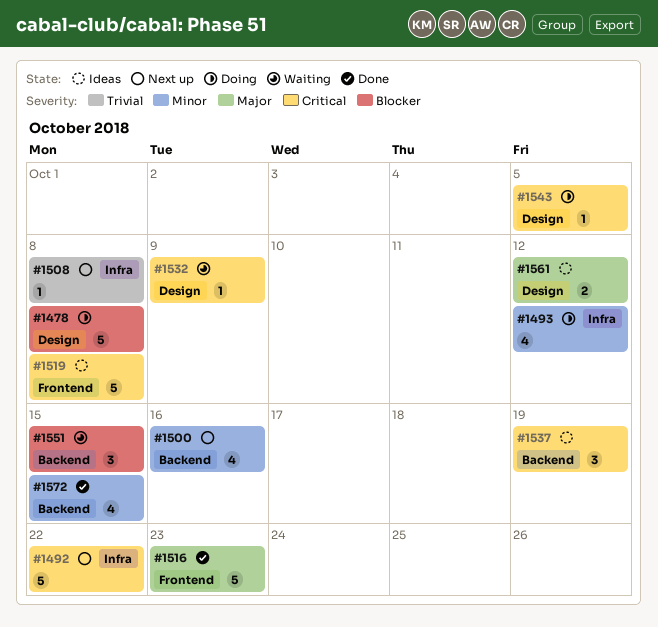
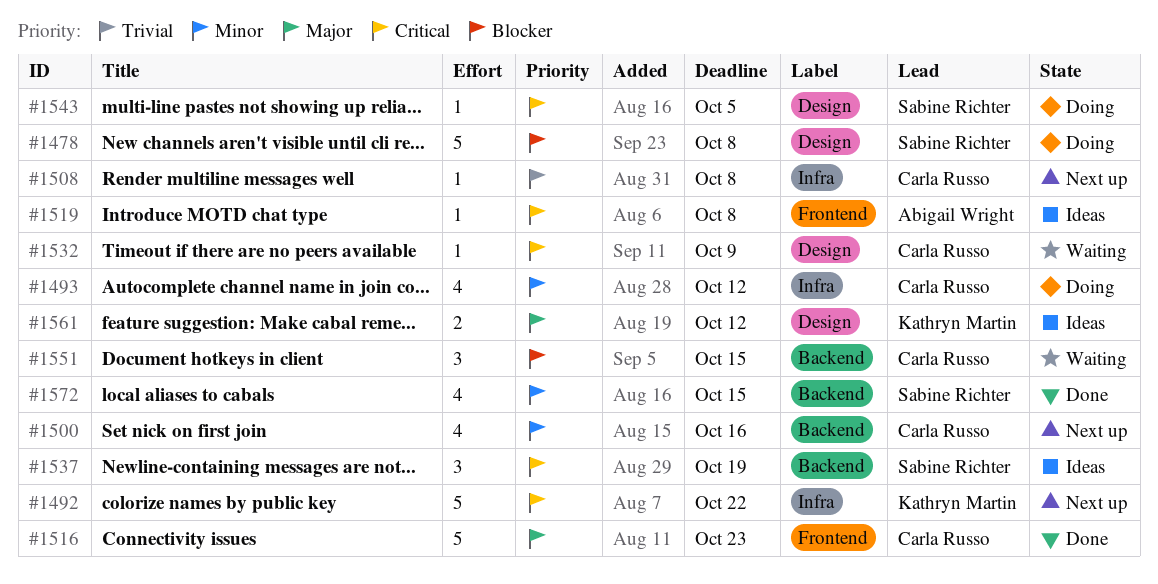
#1519, estimate: 5 -> 1

